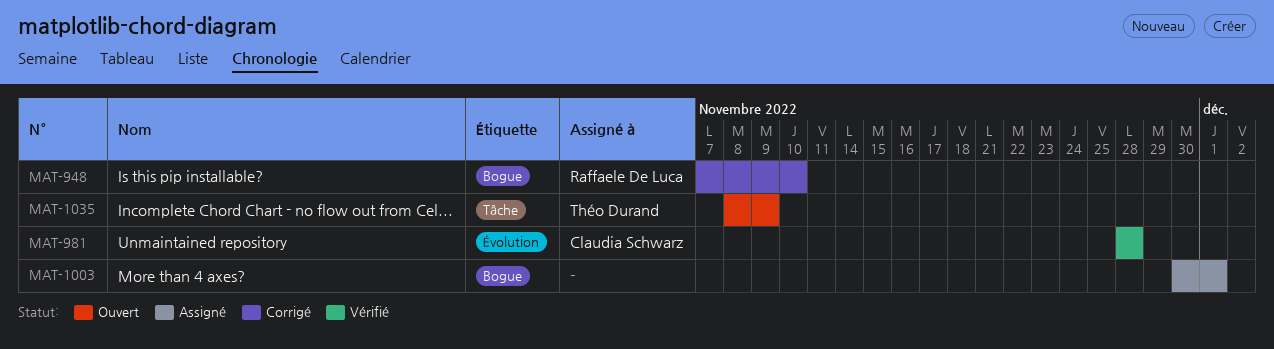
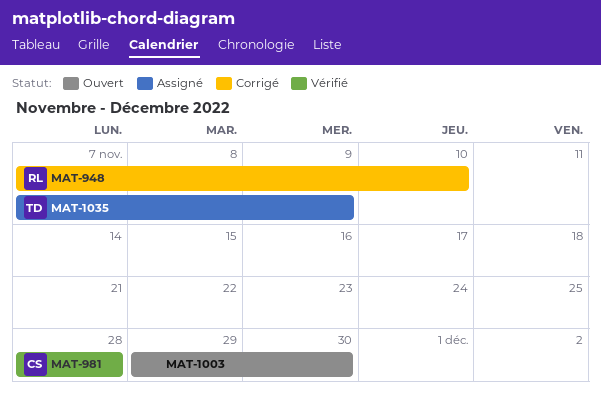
MAT-1003, status: Assigné -> Ouvert
MAT-1003, start: Nov 30 -> Nov 29
MAT-1003, due: Dec 1 -> Nov 30
MAT-1035, status: Ouvert -> Assigné
MAT-1035, start: Nov 8 -> Nov 7

